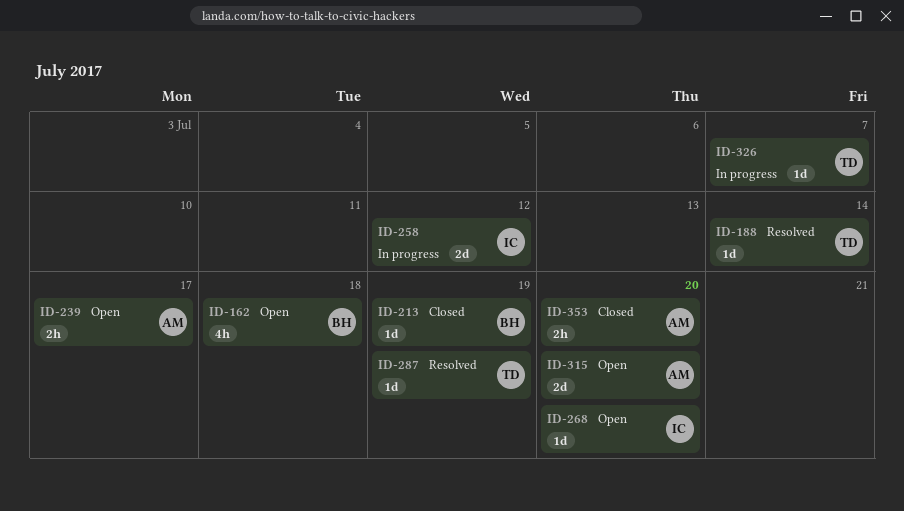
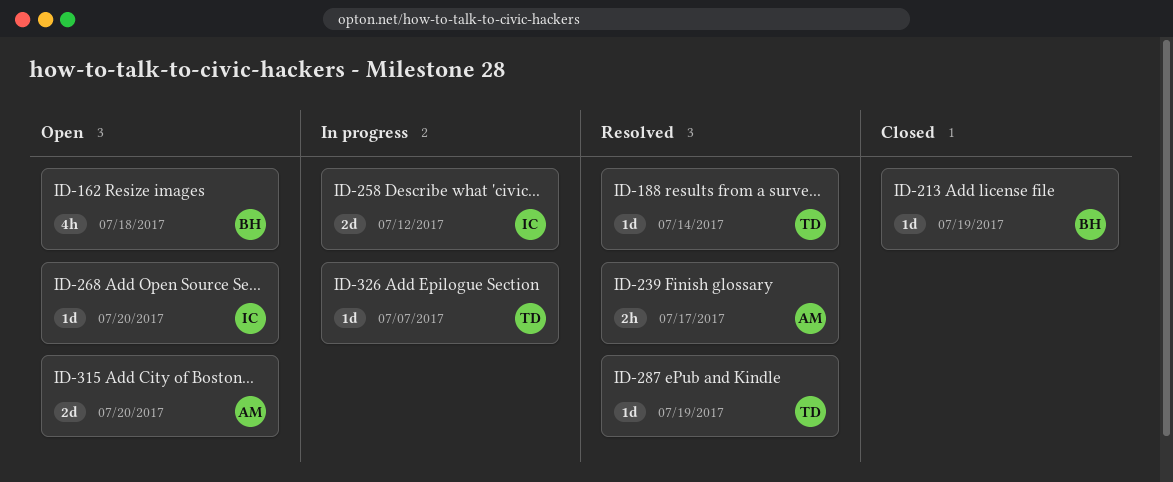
ID-239, status: Open -> Resolved
ID-353: present -> none

